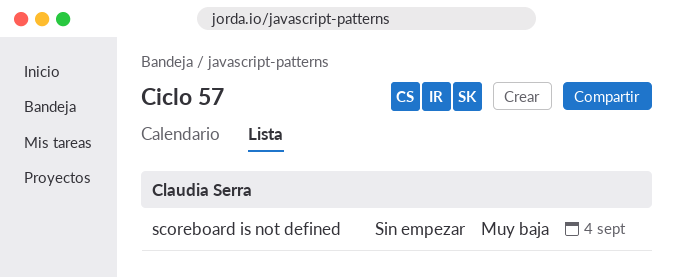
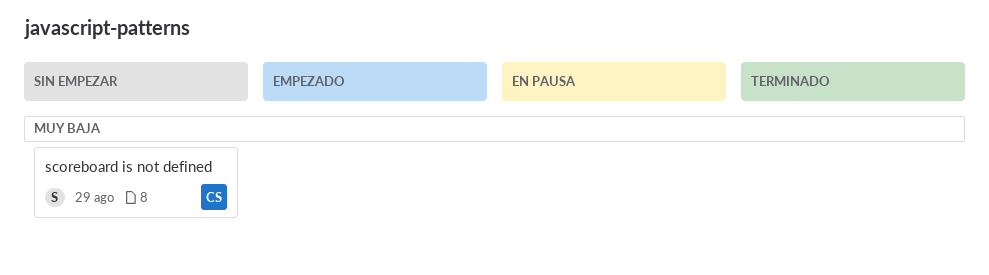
scoreboard is not defined, due: Sep 4 -> Aug 29

